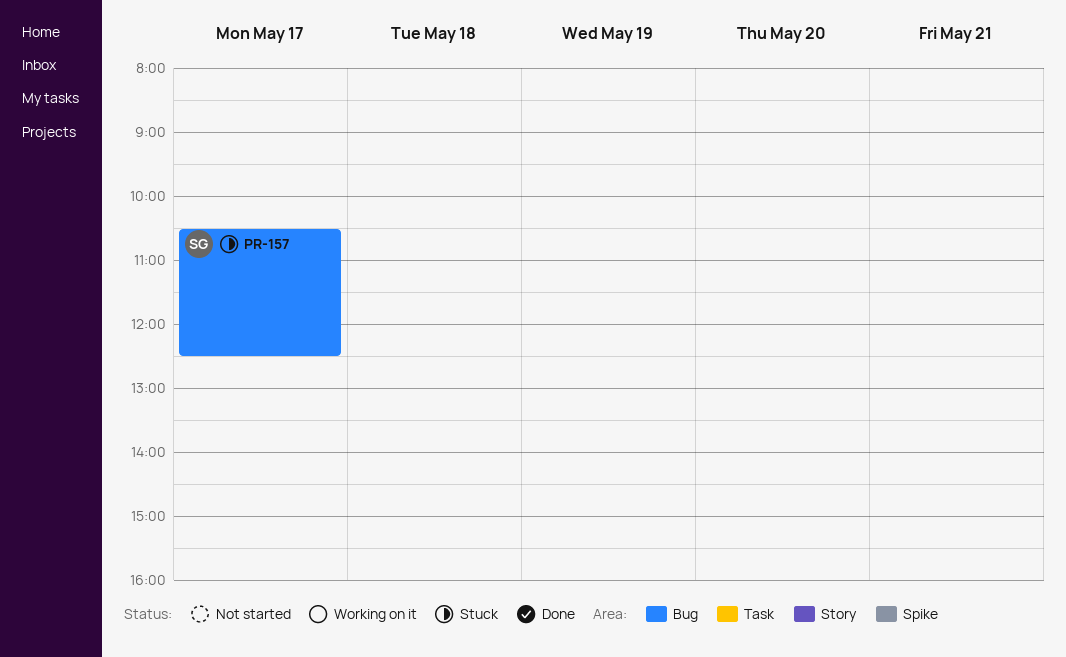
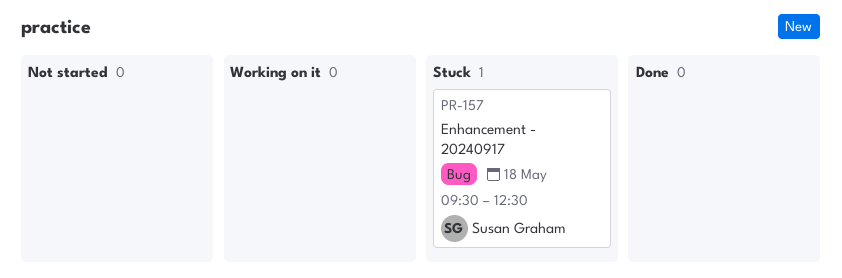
PR-157, day: May 17 -> May 18
PR-157, begins: 10:30 -> 09:30

